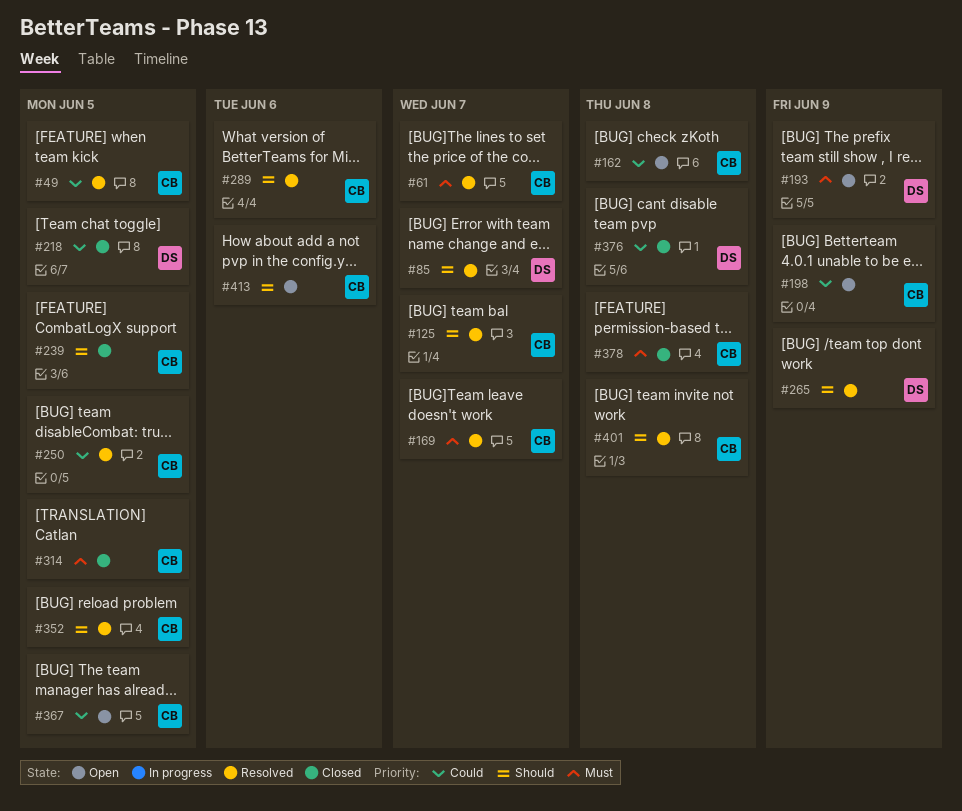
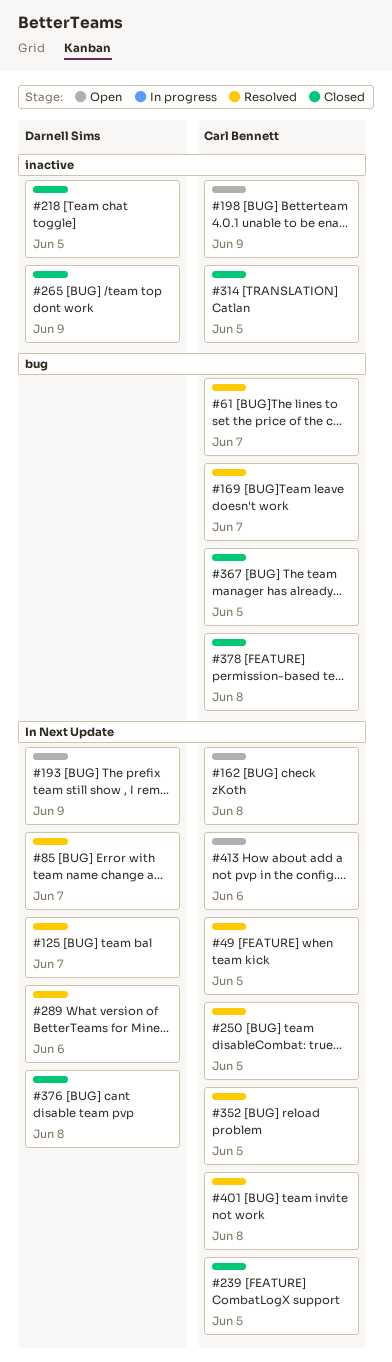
#125, owner: Carl Bennett -> Darnell Sims
#265, status: Resolved -> Closed
#289, owner: Carl Bennett -> Darnell Sims
#367, status: Open -> Closed

